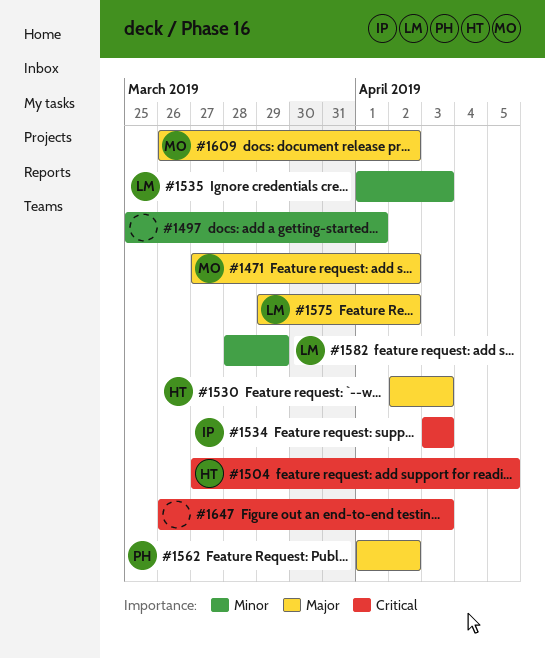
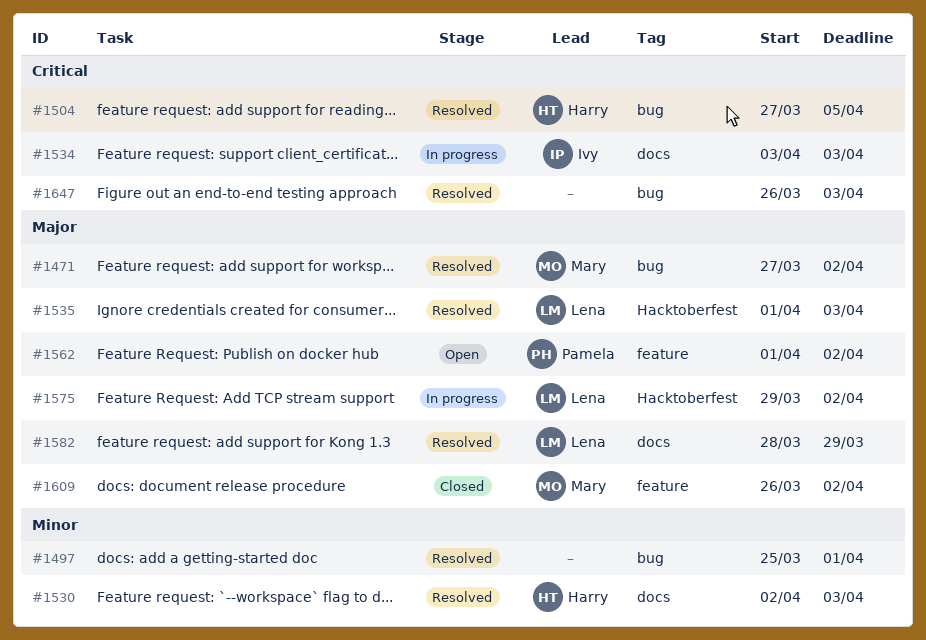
#1530, priority: Major -> Minor
#1535, priority: Minor -> Major
#1582, priority: Minor -> Major

